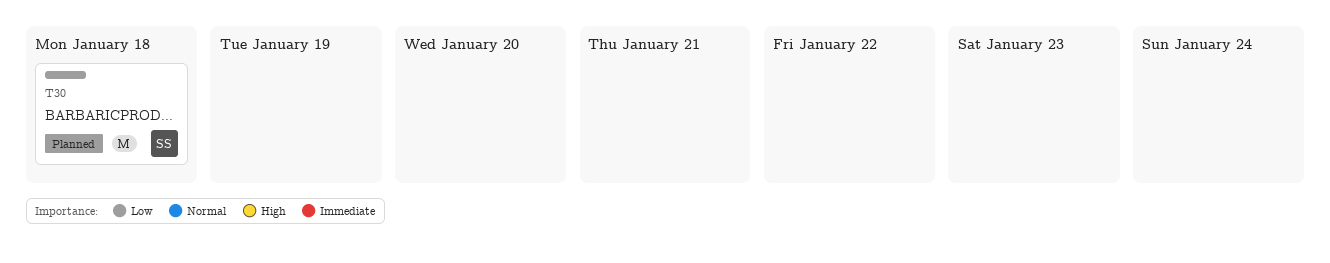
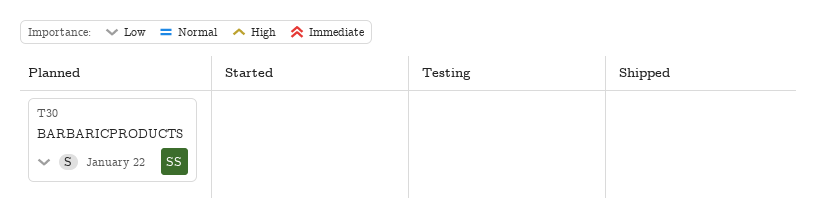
T30, estimate: M -> S
T30, due: Jan 18 -> Jan 22

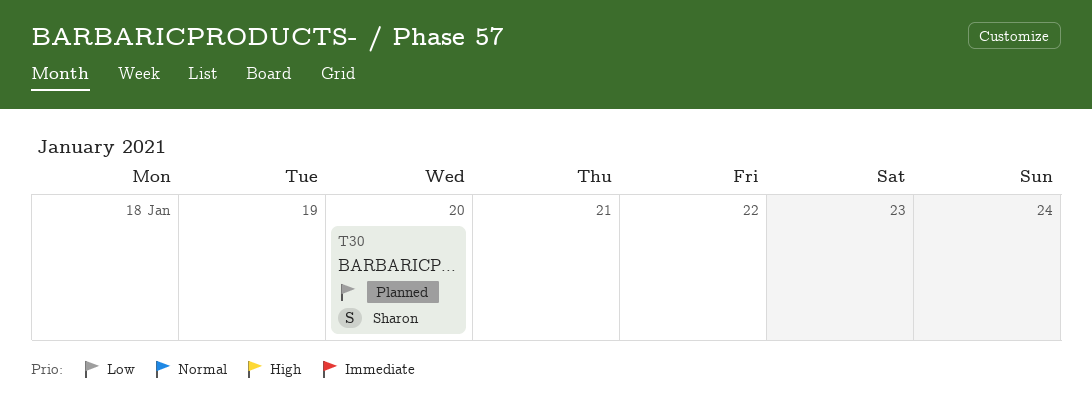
T30, due: Jan 22 -> Jan 20

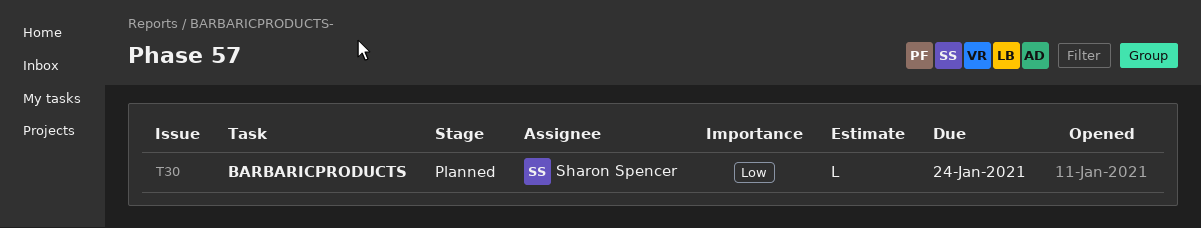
T30, estimate: S -> L
T30, due: Jan 20 -> Jan 24

